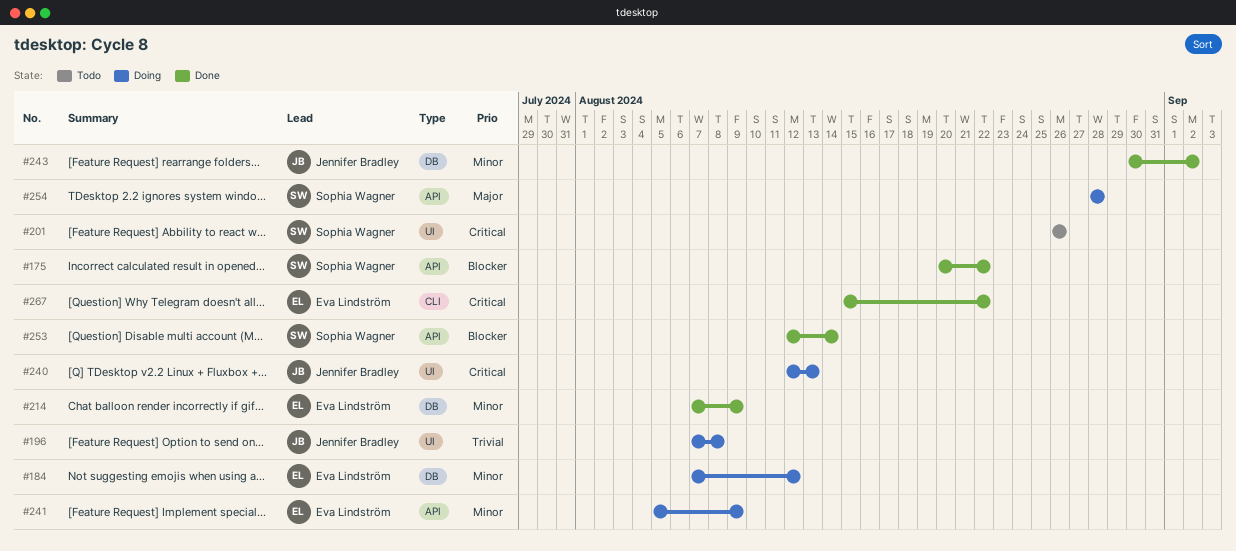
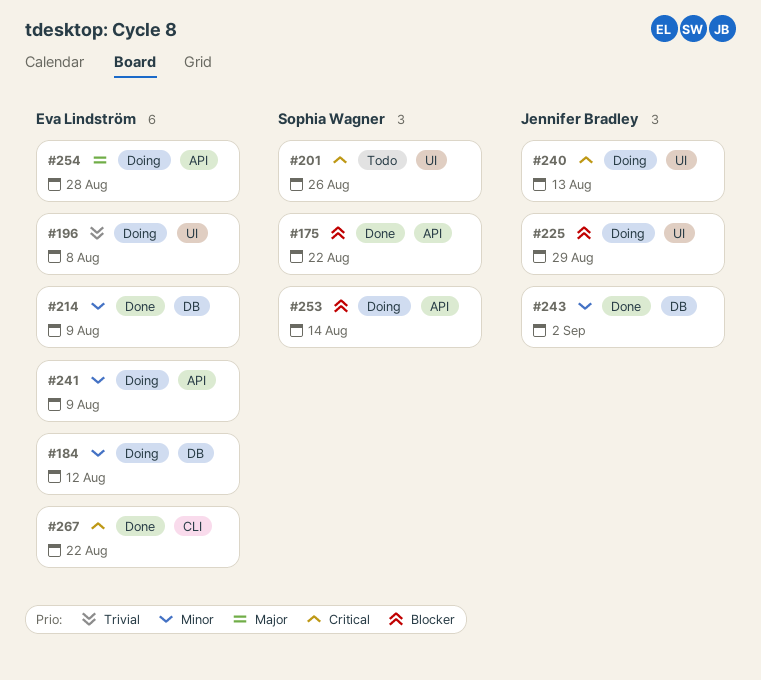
#196, owner: Jennifer Bradley -> Eva Lindström
#225: none -> present
#253, status: Done -> Doing
#254, owner: Sophia Wagner -> Eva Lindström

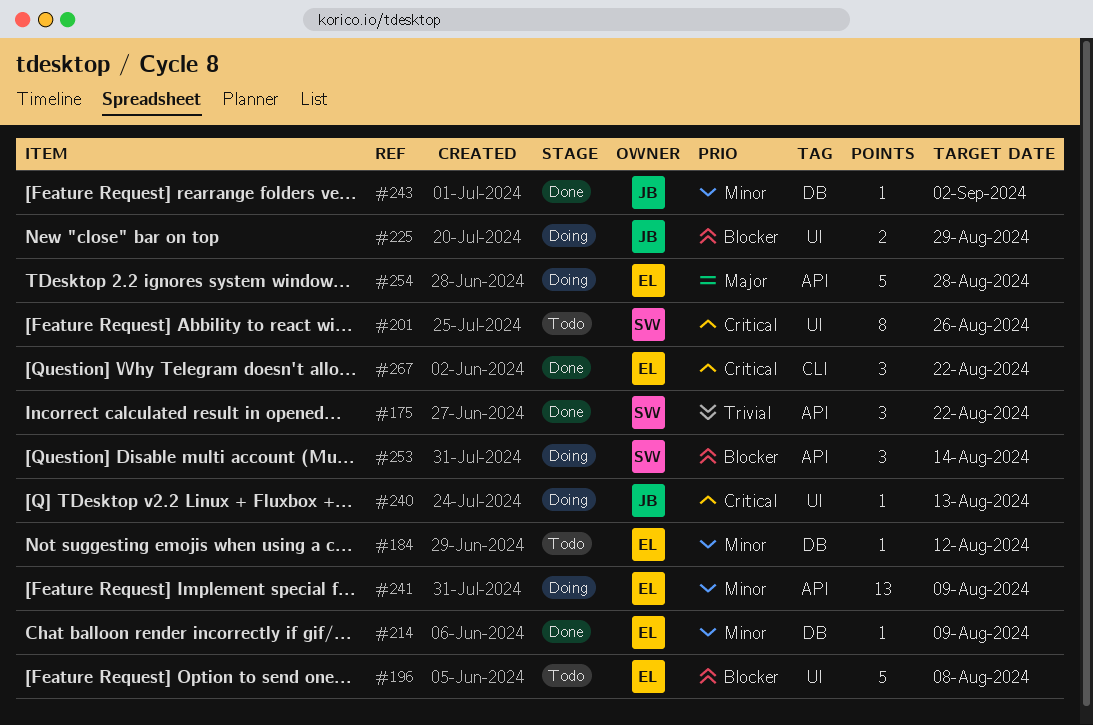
#175, priority: Blocker -> Trivial
#184, status: Doing -> Todo
#196, status: Doing -> Todo
#196, priority: Trivial -> Blocker

